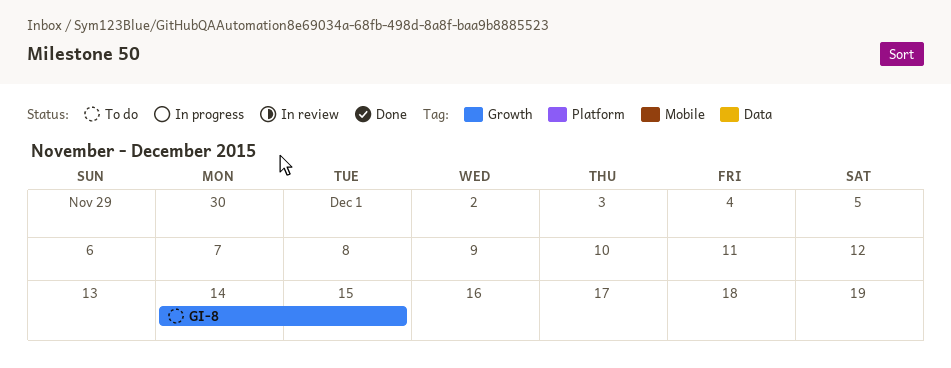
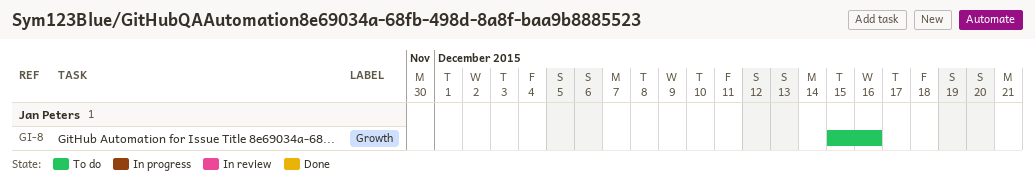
GI-8, start: Dec 14 -> Dec 15
GI-8, due: Dec 15 -> Dec 16

